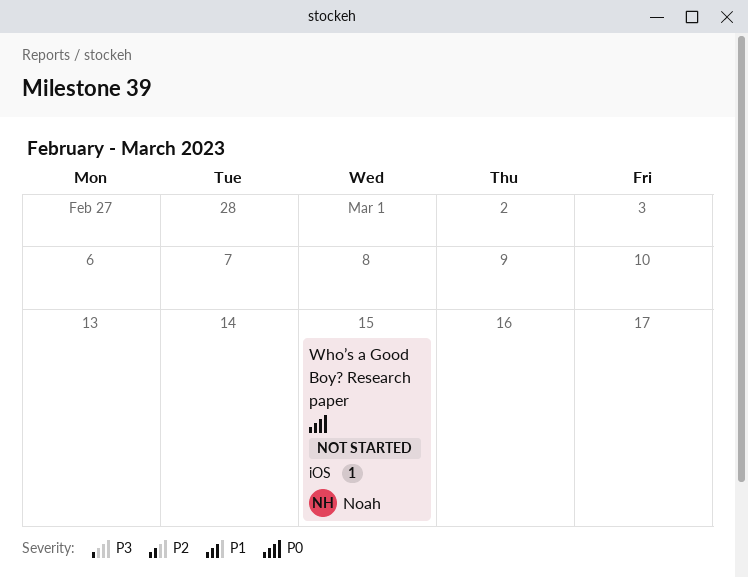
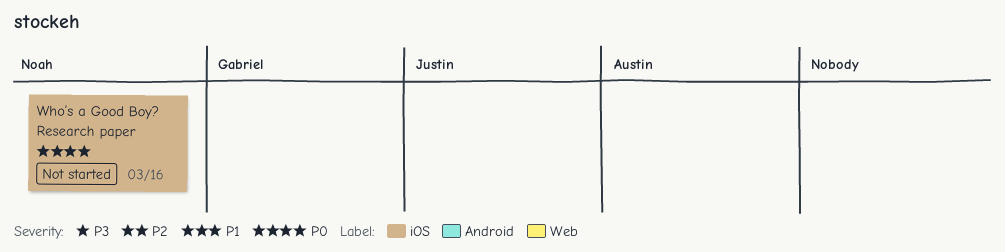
Who’s a Good Boy? Research paper, due: Mar 15 -> Mar 16

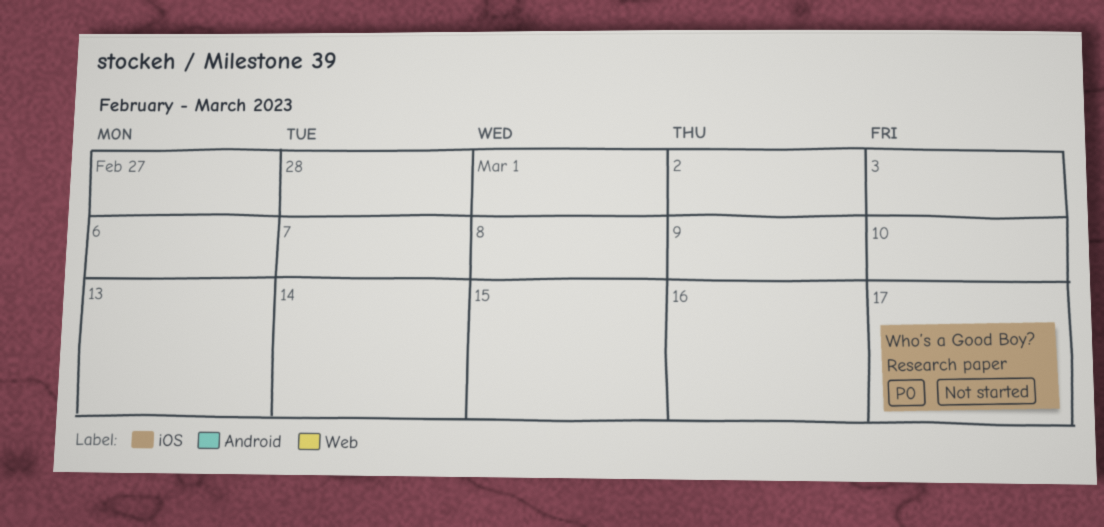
Who’s a Good Boy? Research paper, due: Mar 16 -> Mar 17

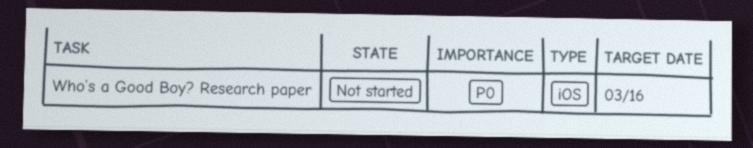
Who’s a Good Boy? Research paper, due: Mar 17 -> Mar 16

